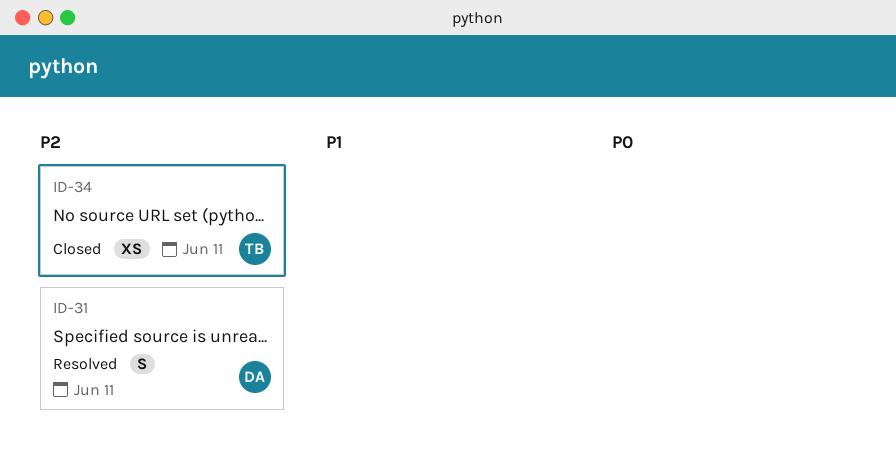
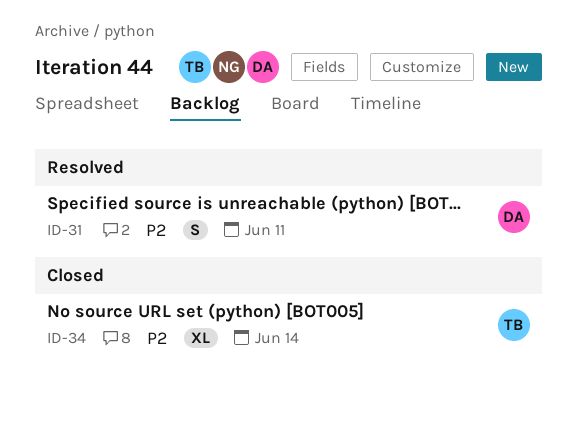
ID-34, estimate: XS -> XL
ID-34, due: Jun 11 -> Jun 14

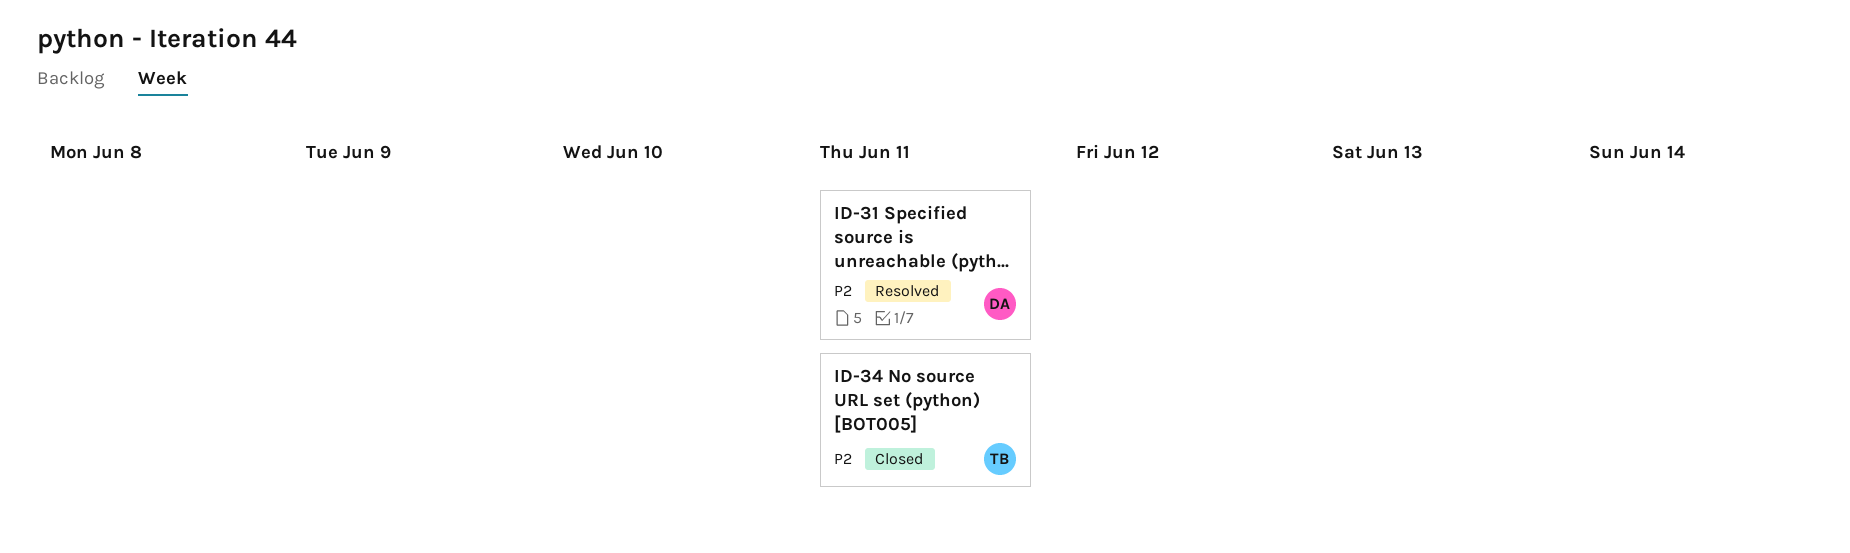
ID-34, due: Jun 14 -> Jun 11

